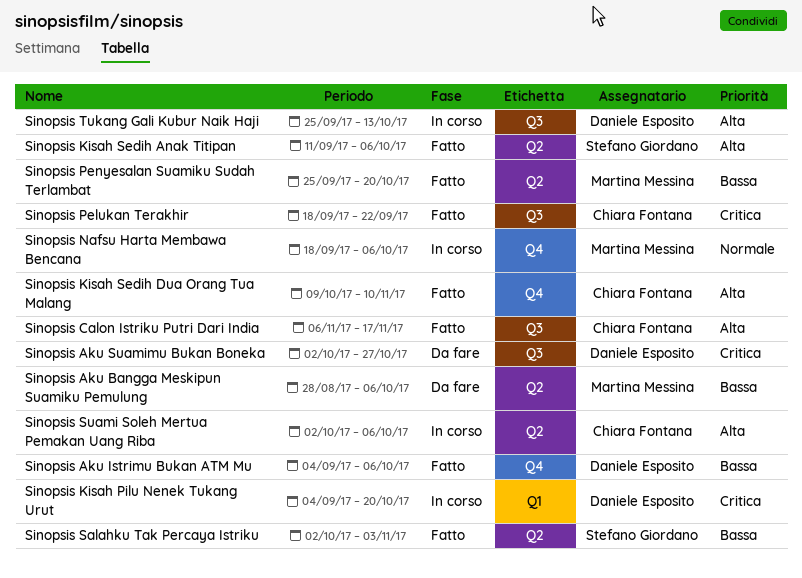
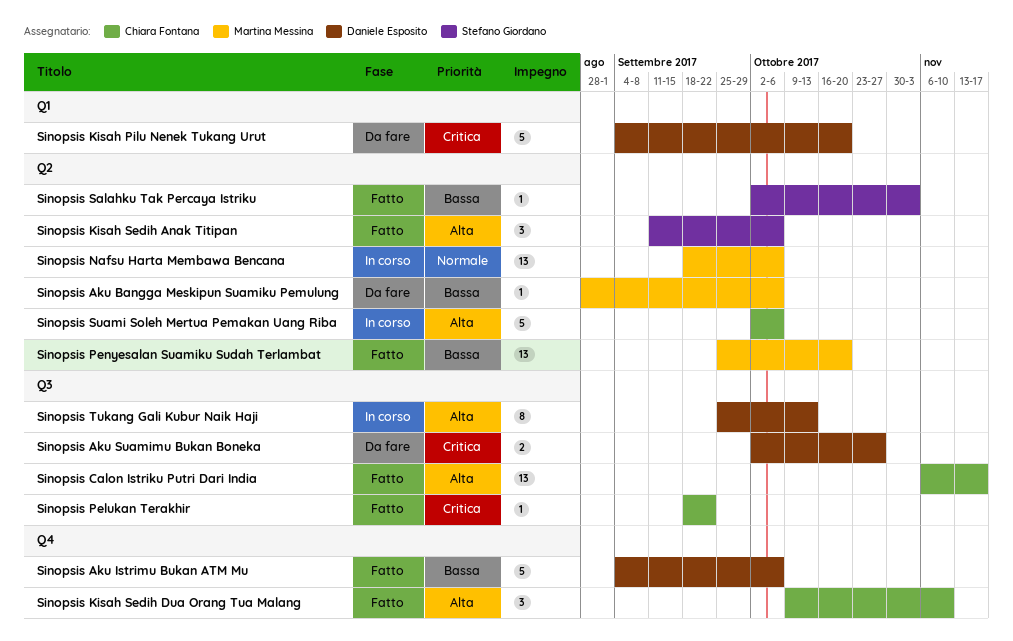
Sinopsis Kisah Pilu Nenek Tukang Urut, status: In corso -> Da fare
Sinopsis Nafsu Harta Membawa Bencana, label: Q4 -> Q2

